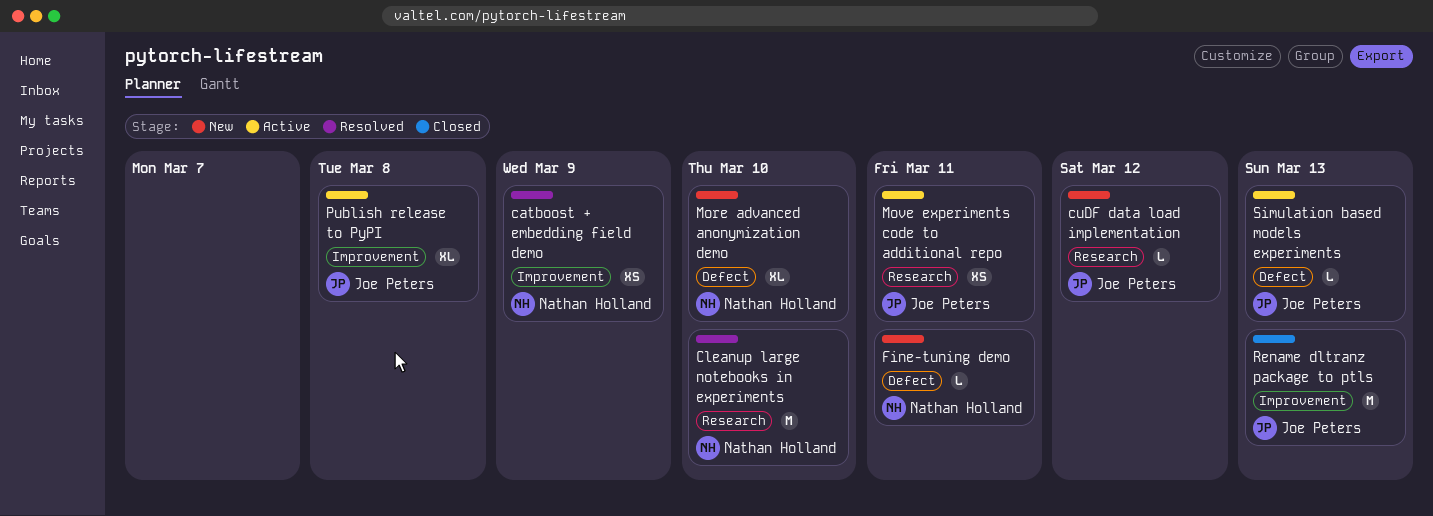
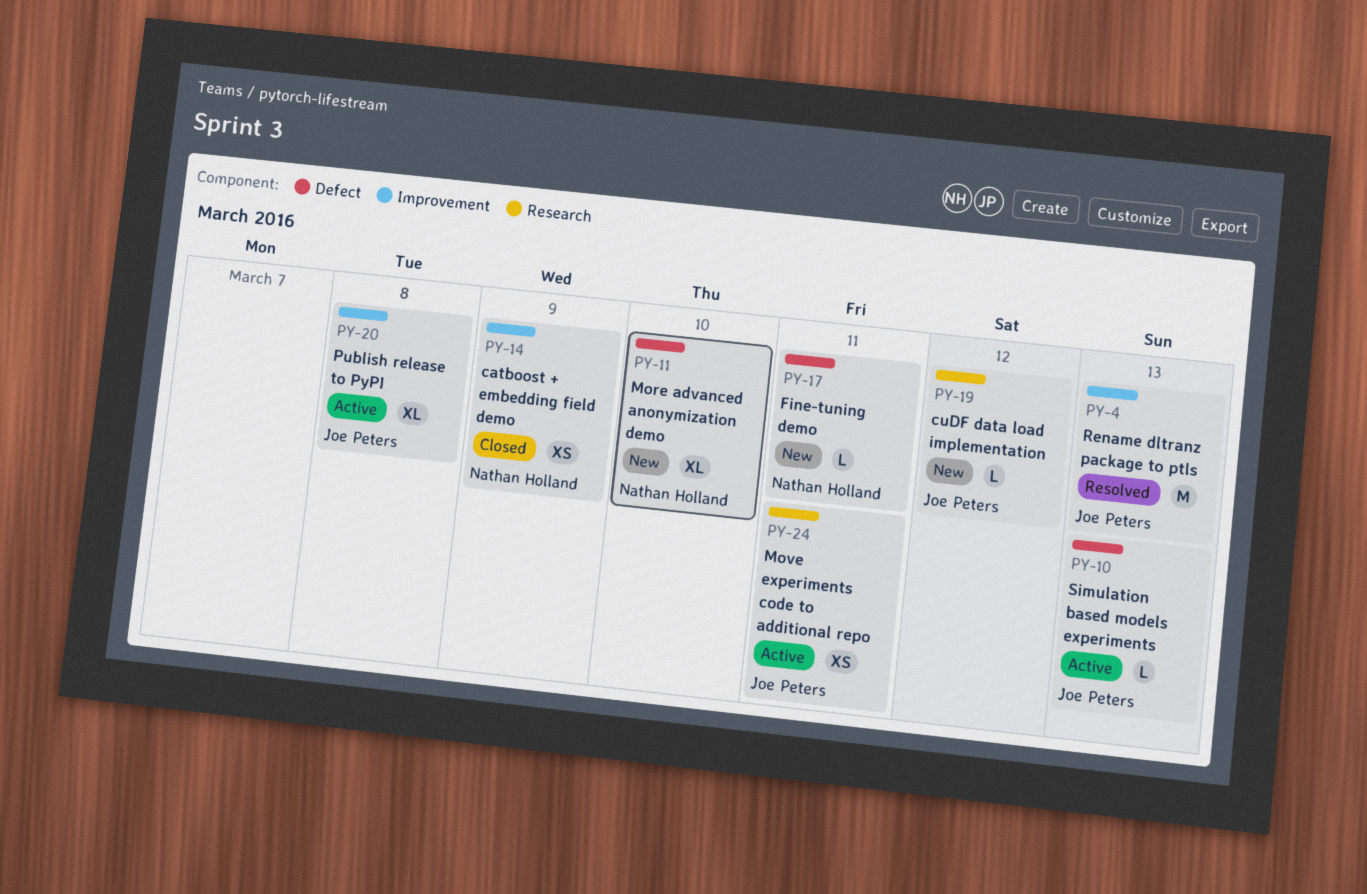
catboost + embedding field demo, status: Resolved -> Closed
Cleanup large notebooks in experiments: present -> none
Rename dltranz package to ptls, status: Closed -> Resolved

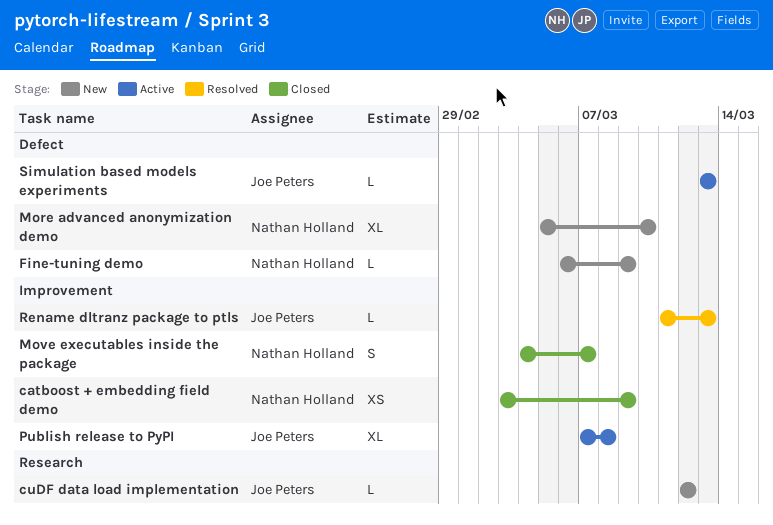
Fine-tuning demo, due: Mar 11 -> Mar 9
Move executables inside the package: none -> present
Move experiments code to additional repo: present -> none
Rename dltranz package to ptls, estimate: M -> L

